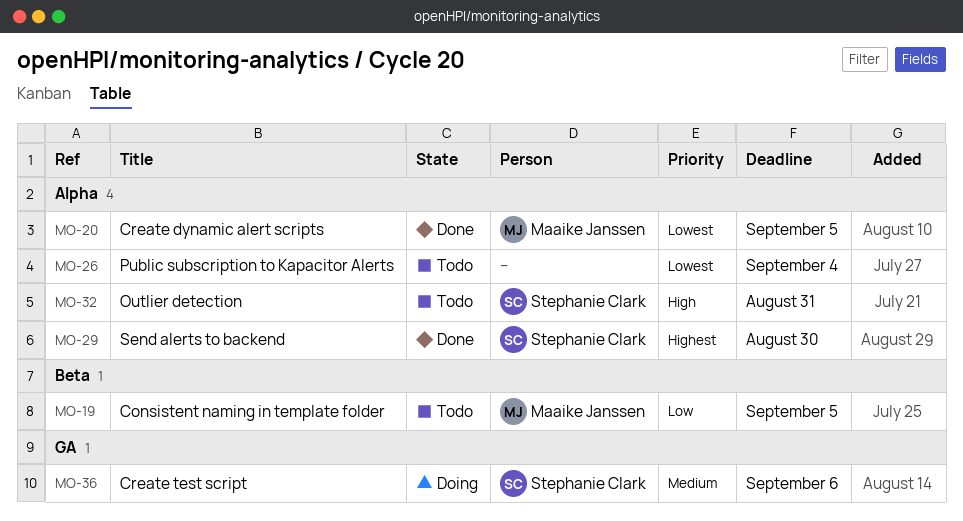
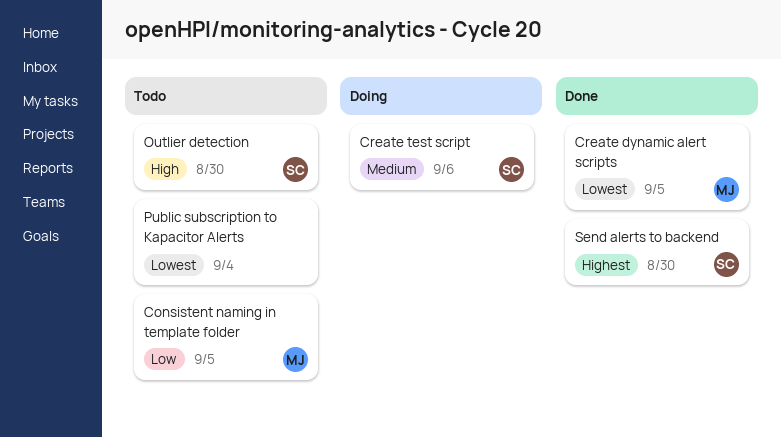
Outlier detection, due: Aug 31 -> Aug 30

